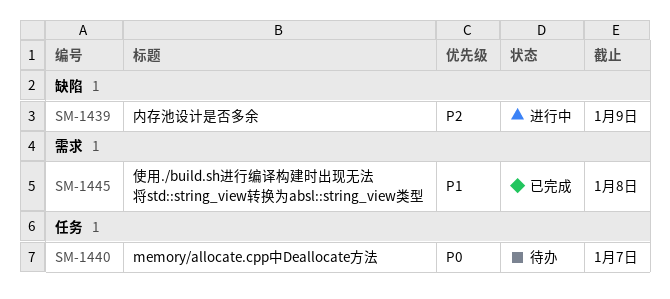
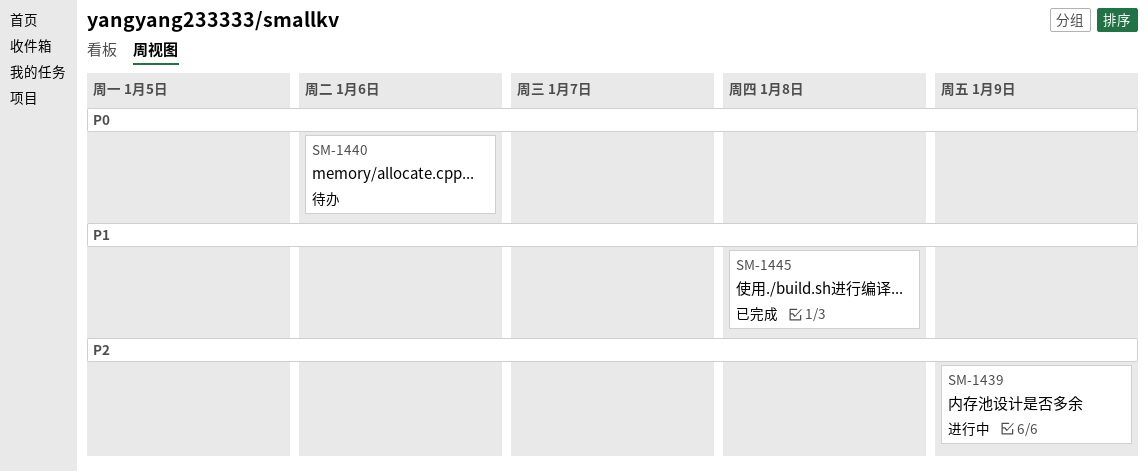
SM-1440, due: Jan 7 -> Jan 6

